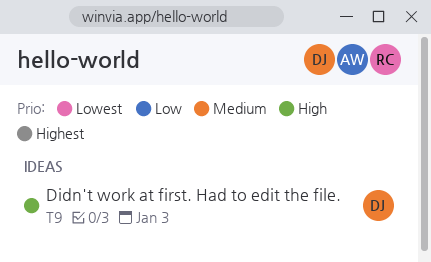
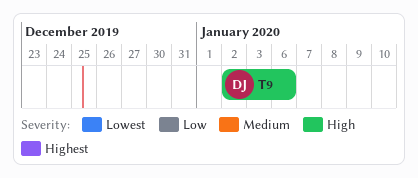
T9, due: Jan 3 -> Jan 6

